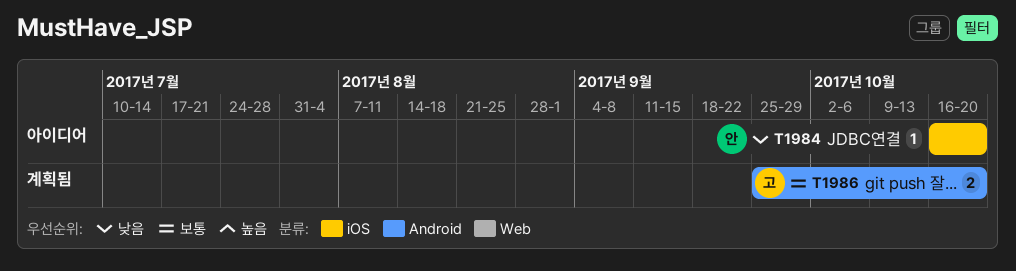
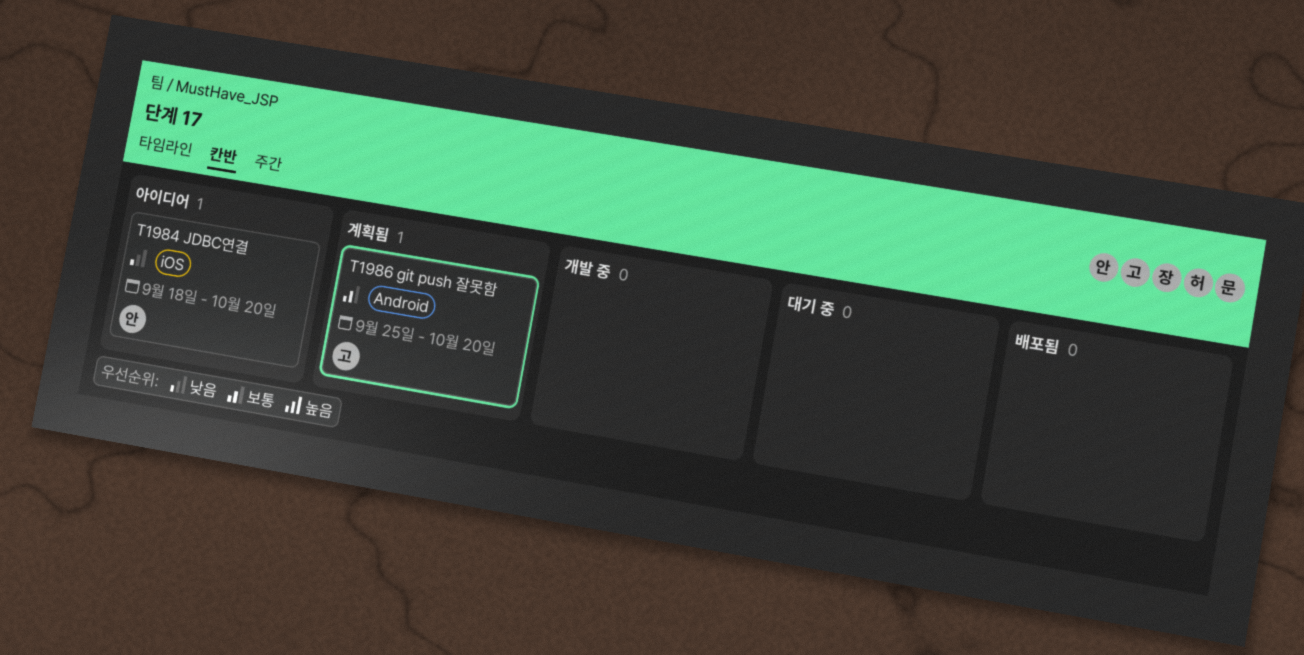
T1984, start: Oct 16 -> Sep 18

